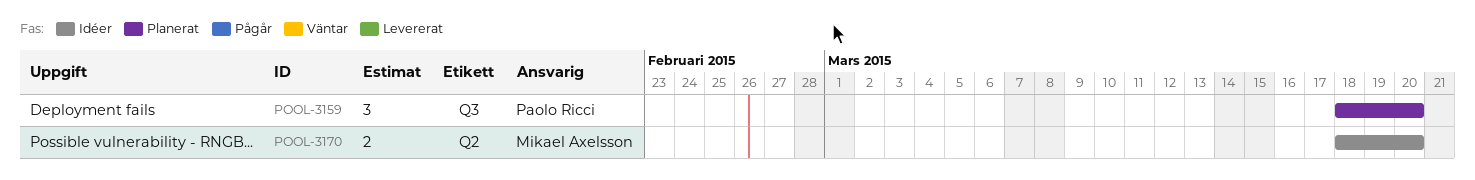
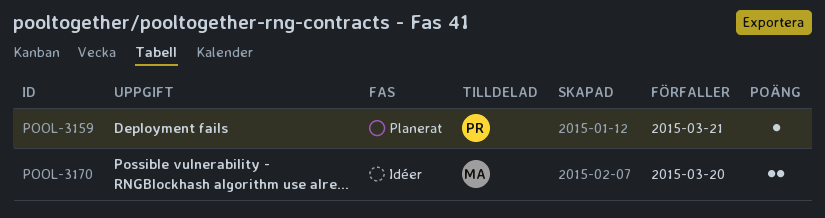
POOL-3159, estimate: 3 -> 1
POOL-3159, due: Mar 20 -> Mar 21

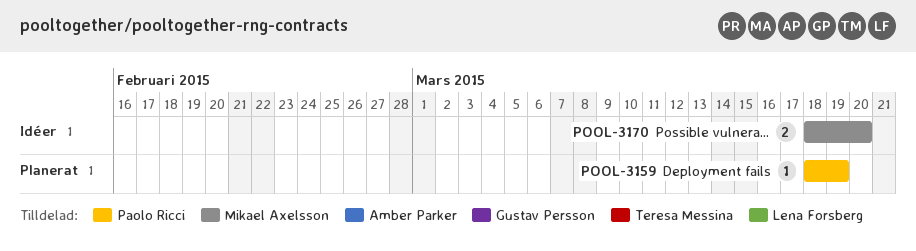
POOL-3159, due: Mar 21 -> Mar 19

